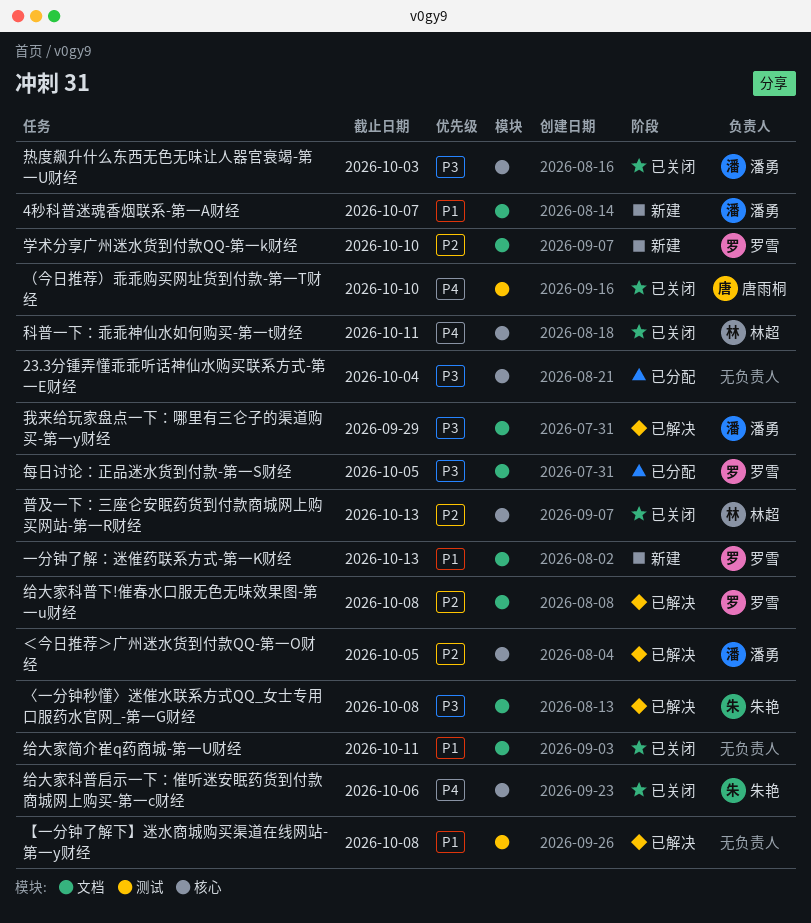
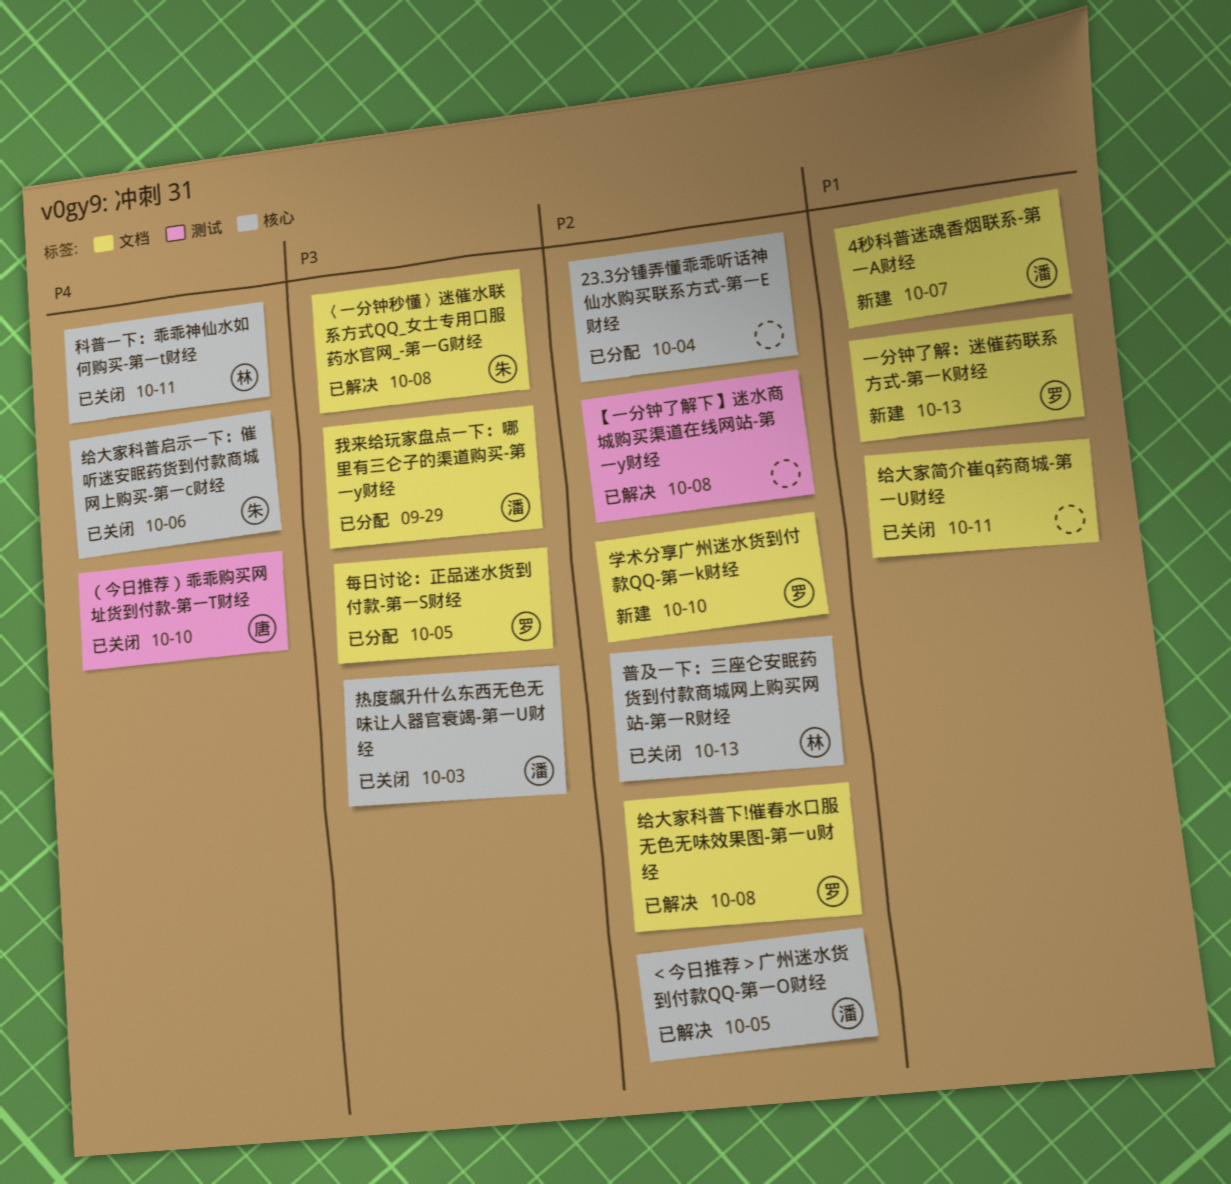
23.3分锺弄懂乖乖听话神仙水购买联系方式-第一E财经, priority: P3 -> P2
【一分钟了解下】迷水商城购买渠道在线网站-第一y财经, priority: P1 -> P2
我来给玩家盘点一下：哪里有三仑子的渠道购买-第一y财经, status: 已解决 -> 已分配

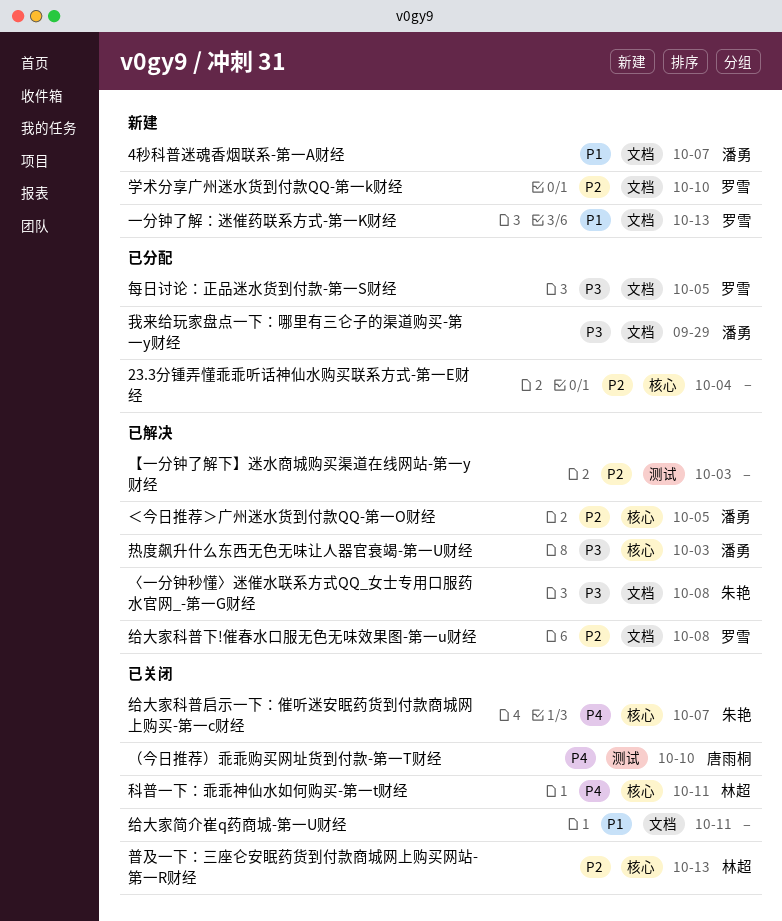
【一分钟了解下】迷水商城购买渠道在线网站-第一y财经, due: Oct 8 -> Oct 3
热度飙升什么东西无色无味让人器官衰竭-第一U财经, status: 已关闭 -> 已解决
给大家科普启示一下：催听迷安眠药货到付款商城网上购买-第一c财经, due: Oct 6 -> Oct 7

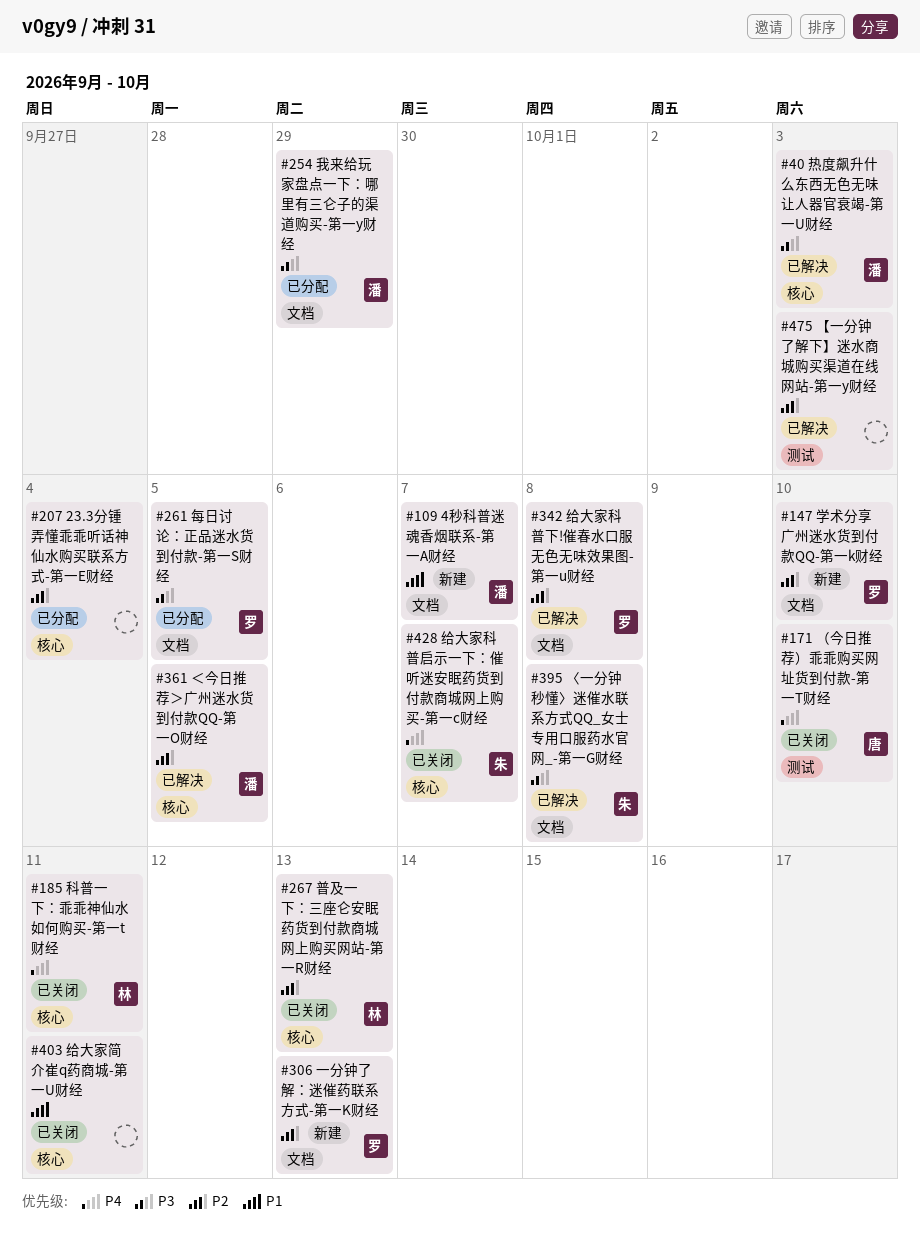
一分钟了解：迷催药联系方式-第一K财经, priority: P1 -> P2
给大家简介崔q药商城-第一U财经, label: 文档 -> 核心

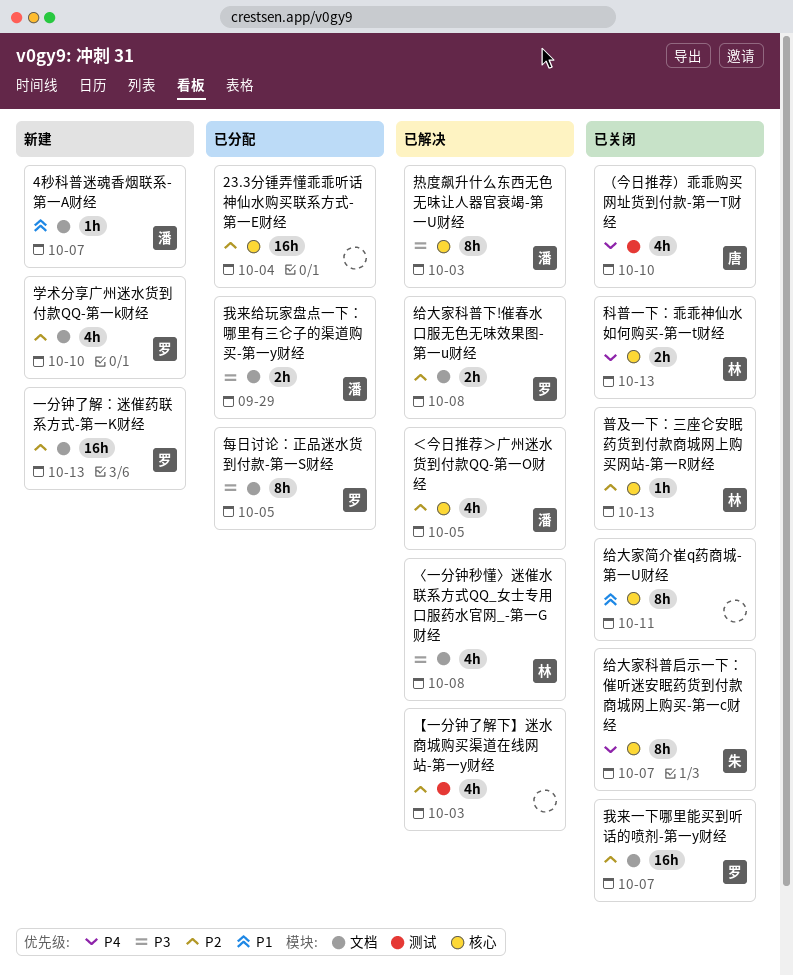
〈一分钟秒懂〉迷催水联系方式QQ_女士专用口服药水官网_-第一G财经, owner: 朱 -> 林
我来一下哪里能买到听话的喷剂-第一y财经: none -> present
科普一下：乖乖神仙水如何购买-第一t财经, due: Oct 11 -> Oct 13

